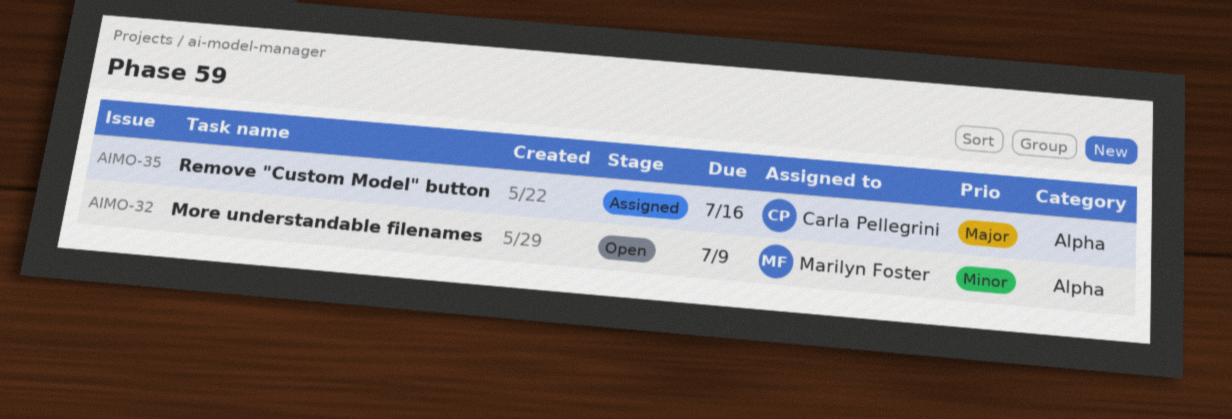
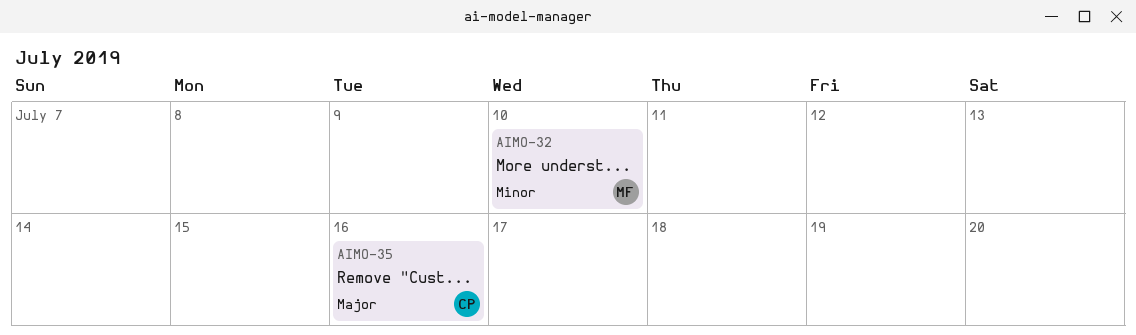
AIMO-32, due: Jul 9 -> Jul 10

